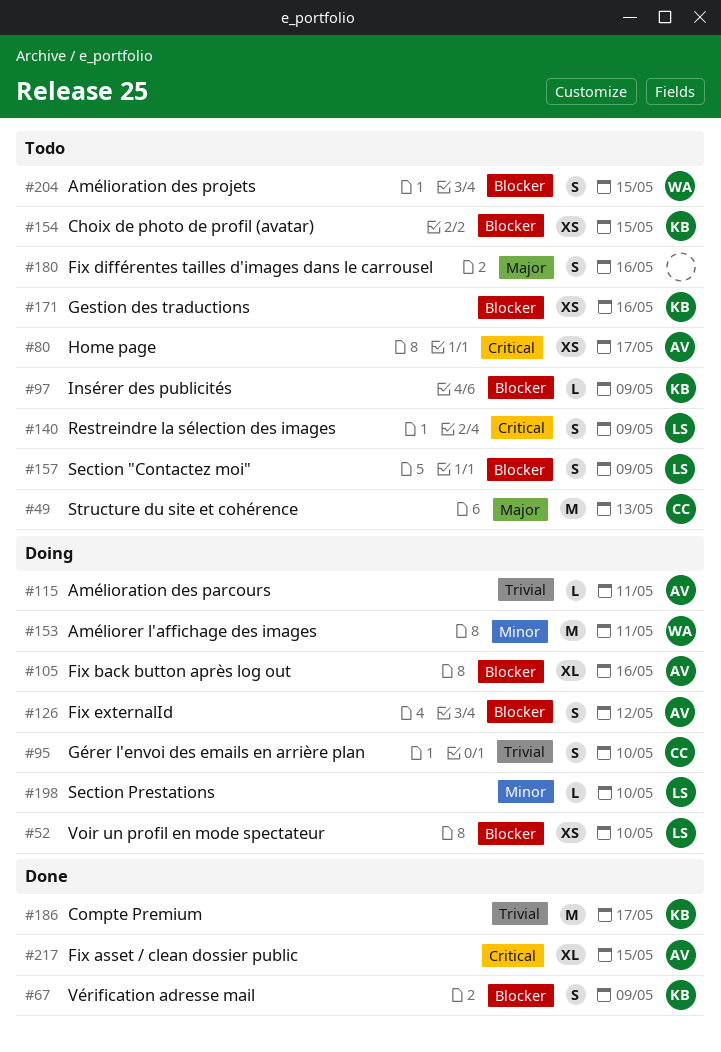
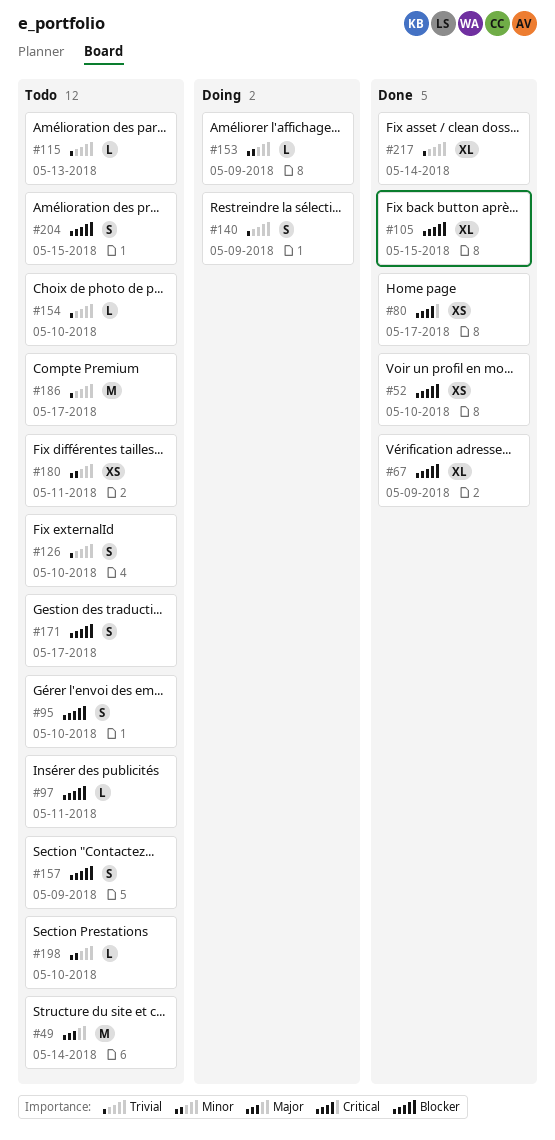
#49, due: May 13 -> May 14
#52, status: Doing -> Done
#67, estimate: S -> XL
#80, status: Todo -> Done
#95, status: Doing -> Todo
#95, priority: Trivial -> Blocker
#97, due: May 9 -> May 11
#105, status: Doing -> Done
#105, due: May 16 -> May 15
#115, status: Doing -> Todo
#115, due: May 11 -> May 13
#126, status: Doing -> Todo
#126, priority: Blocker -> Trivial
#126, due: May 12 -> May 10
#140, status: Todo -> Doing
#140, priority: Critical -> Trivial
#153, estimate: M -> L
#153, due: May 11 -> May 9
#154, priority: Blocker -> Trivial
#154, estimate: XS -> L
#154, due: May 15 -> May 10
#171, estimate: XS -> S
#171, due: May 16 -> May 17
#180, priority: Major -> Minor
#180, estimate: S -> XS
#180, due: May 16 -> May 11
#186, status: Done -> Todo
#198, status: Doing -> Todo
#217, priority: Critical -> Trivial
#217, due: May 15 -> May 14

